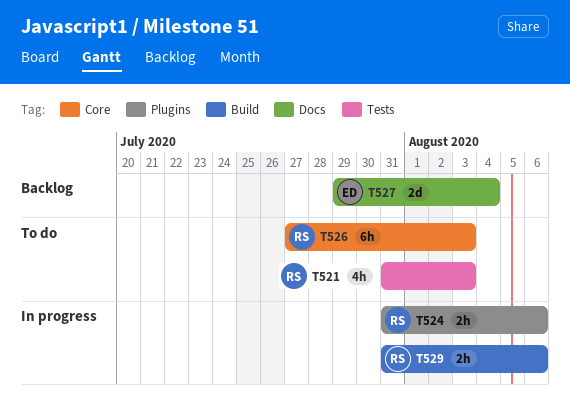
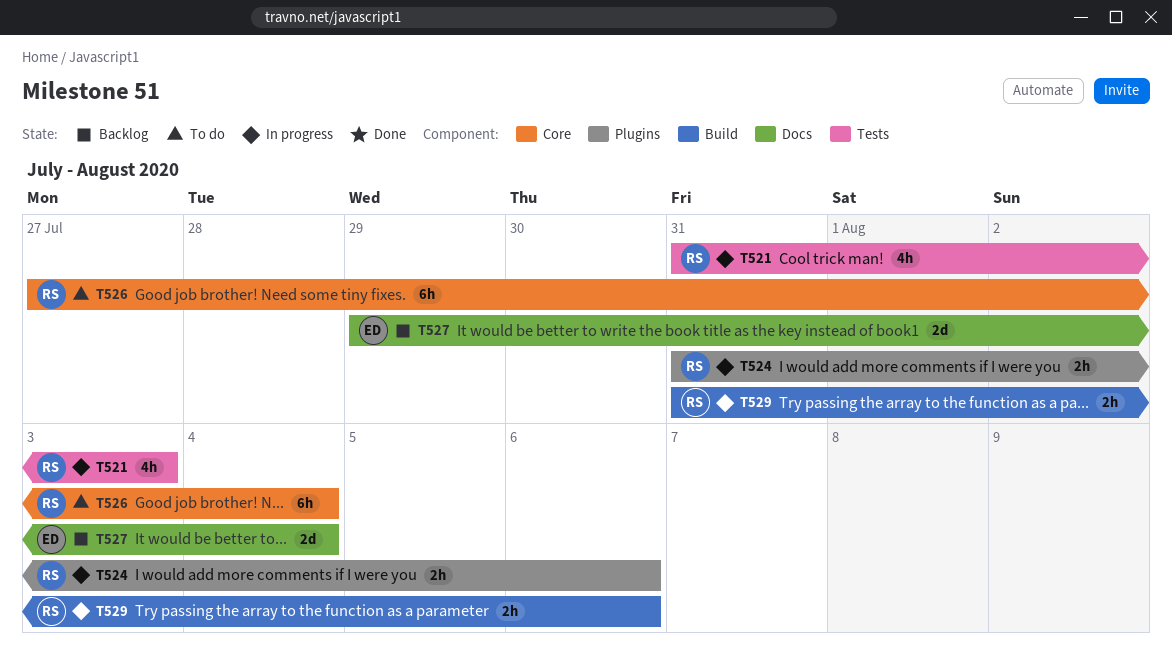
T521, status: To do -> In progress
T526, due: Aug 3 -> Aug 4

